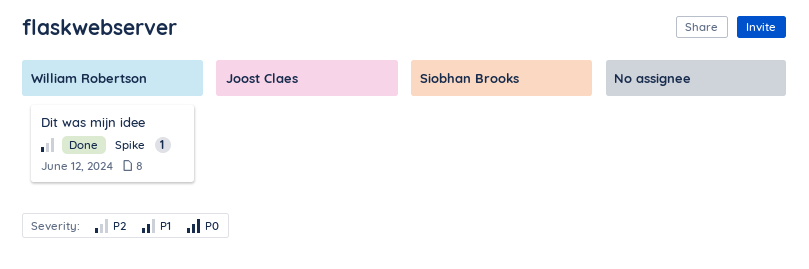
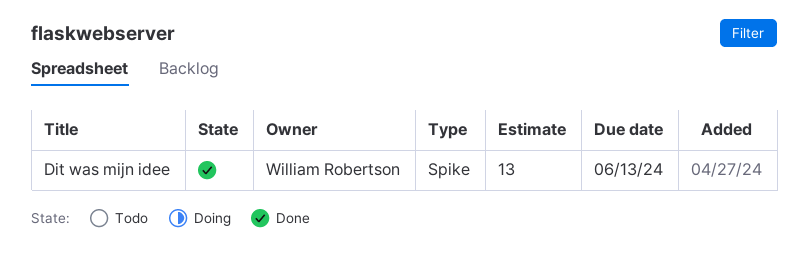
Dit was mijn idee, estimate: 1 -> 13
Dit was mijn idee, due: Jun 12 -> Jun 13

